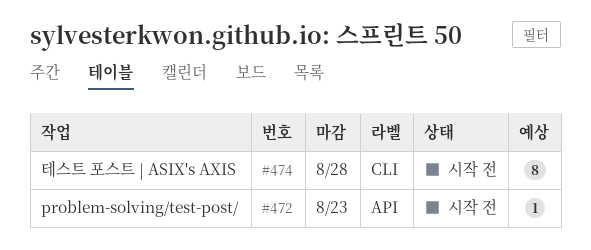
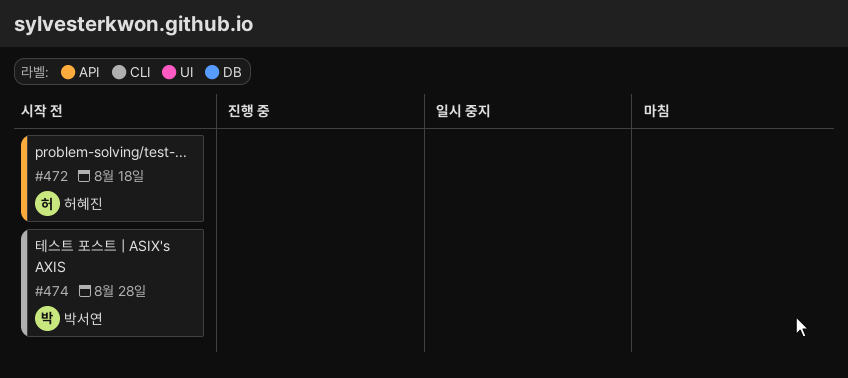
#472, due: Aug 23 -> Aug 18

